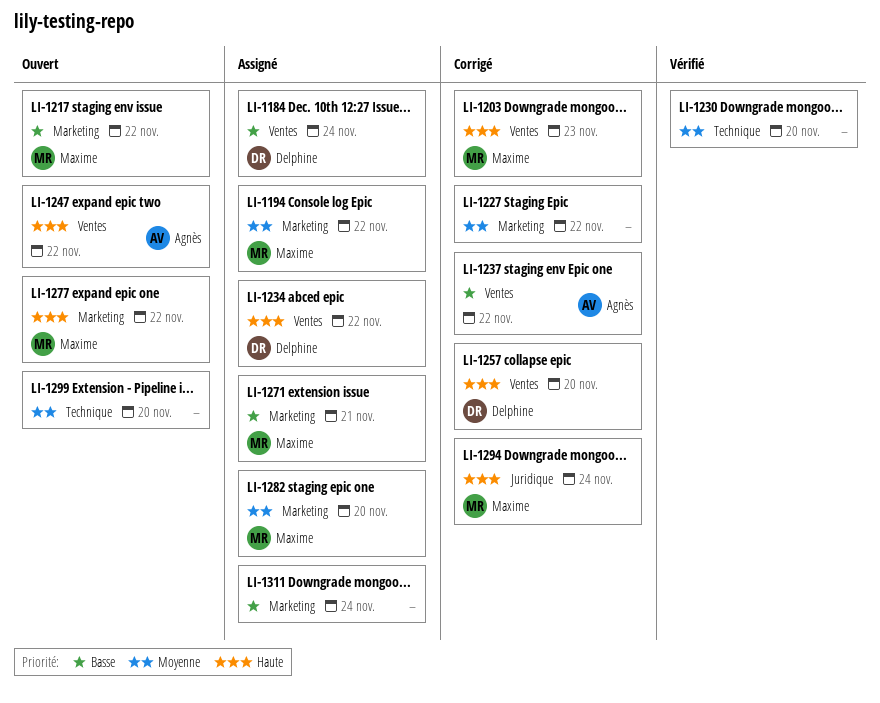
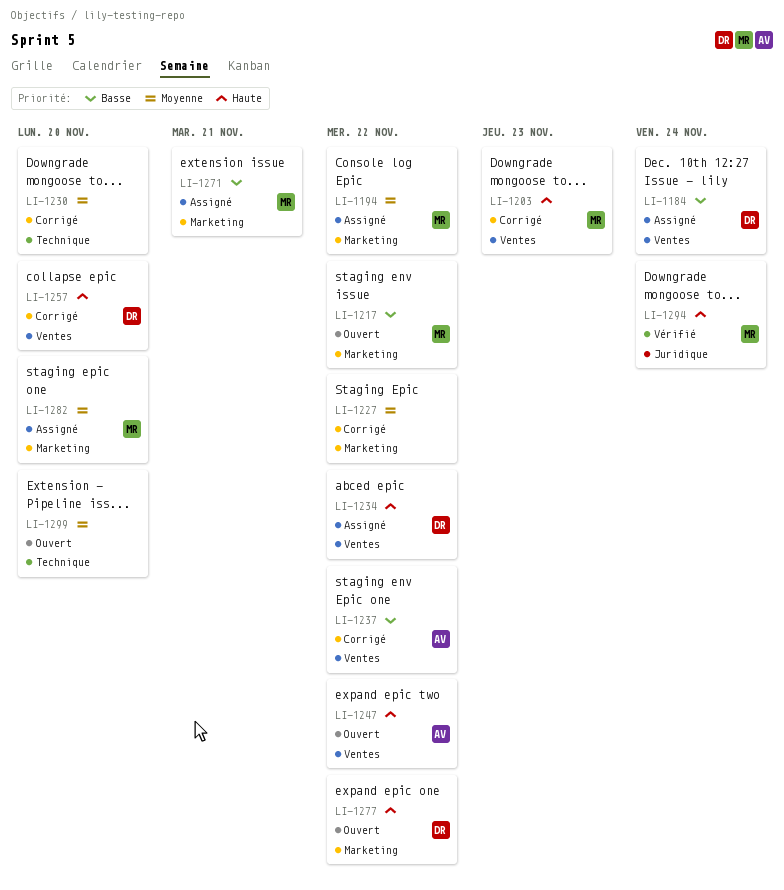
LI-1230, status: Vérifié -> Corrigé
LI-1277, owner: Maxime -> Delphine
LI-1294, status: Corrigé -> Vérifié
LI-1311: present -> none

